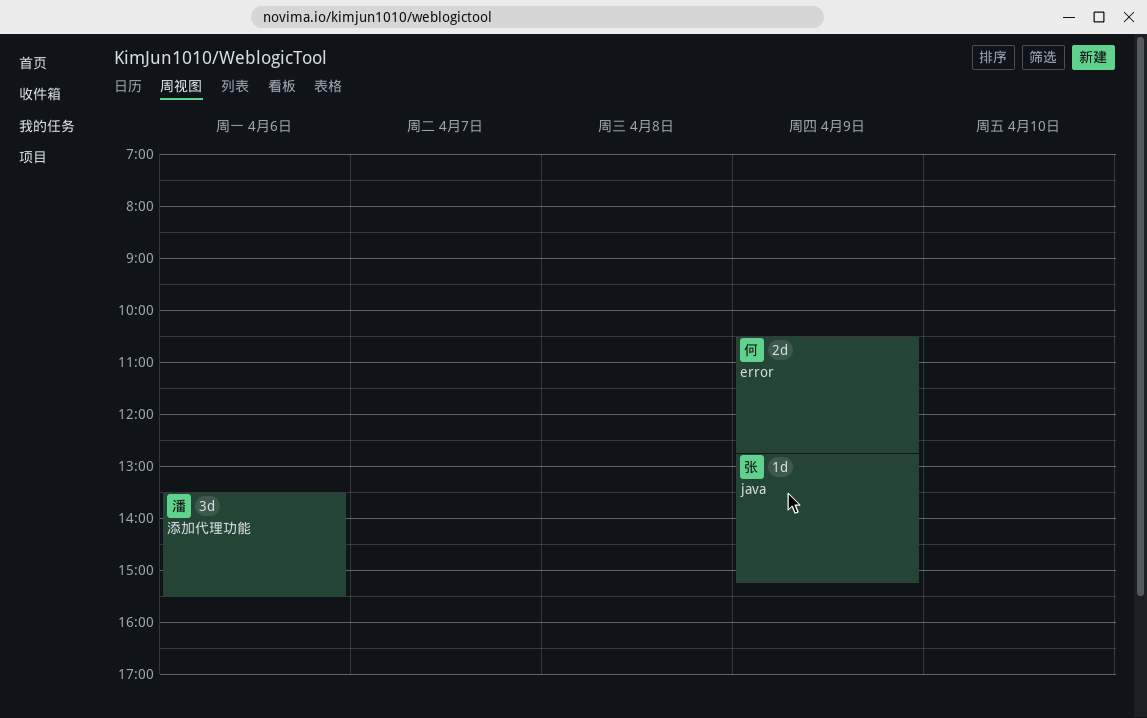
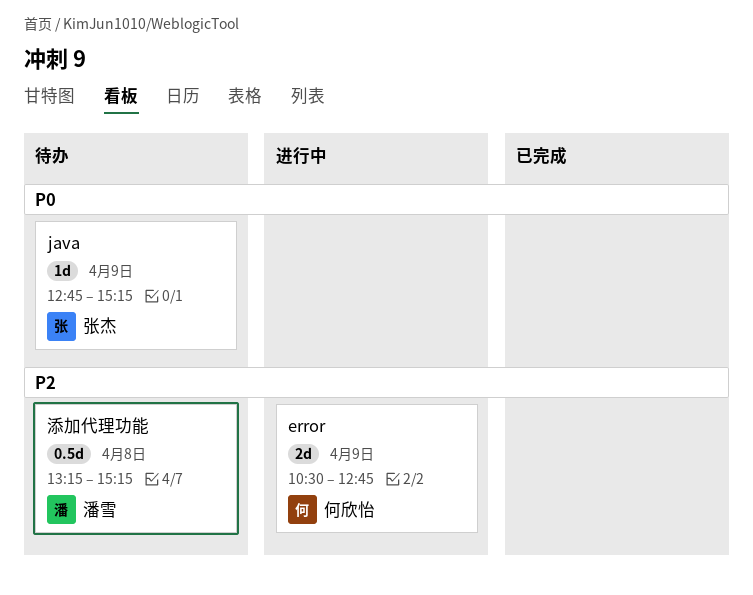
添加代理功能, estimate: 3d -> 0.5d
添加代理功能, day: Apr 6 -> Apr 8
添加代理功能, begins: 13:30 -> 13:15
添加代理功能, ends: 15:30 -> 15:15

